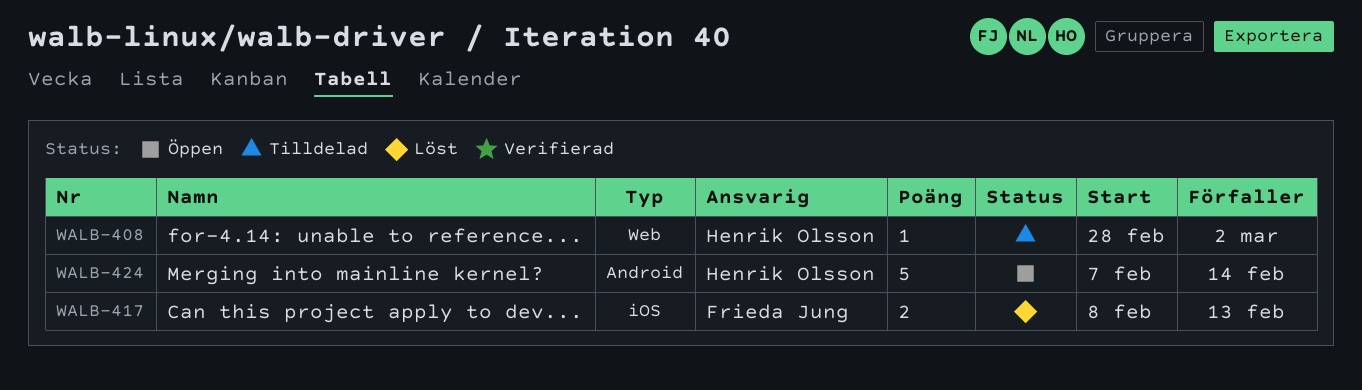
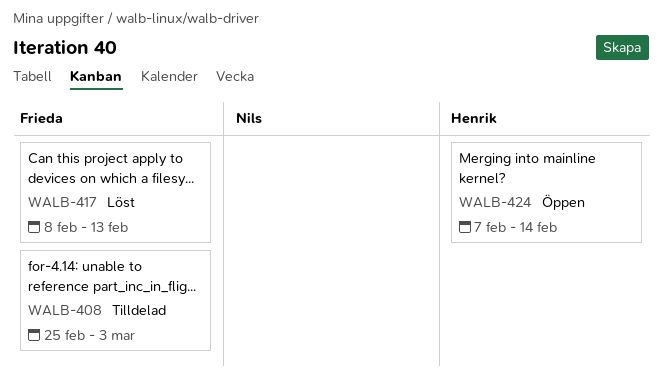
WALB-408, owner: Henrik Olsson -> Frieda Jung
WALB-408, start: Feb 28 -> Feb 25
WALB-408, due: Mar 2 -> Mar 3

